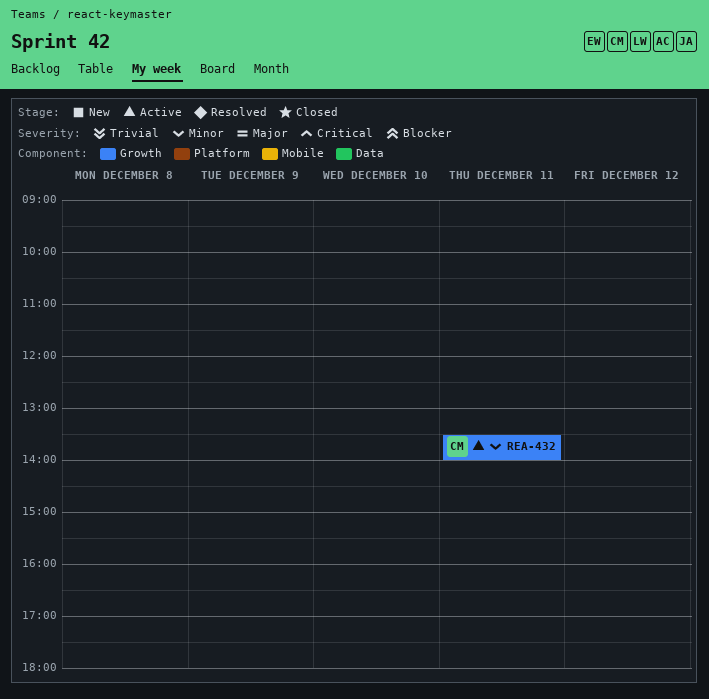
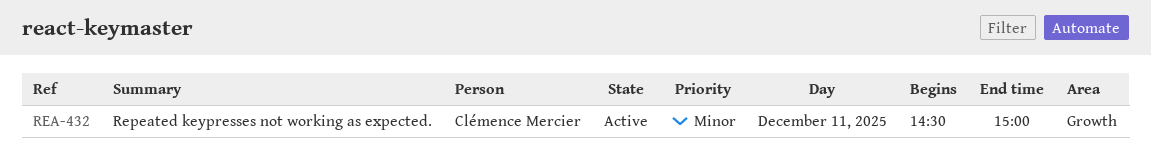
REA-432, begins: 13:30 -> 14:30
REA-432, ends: 14:00 -> 15:00

